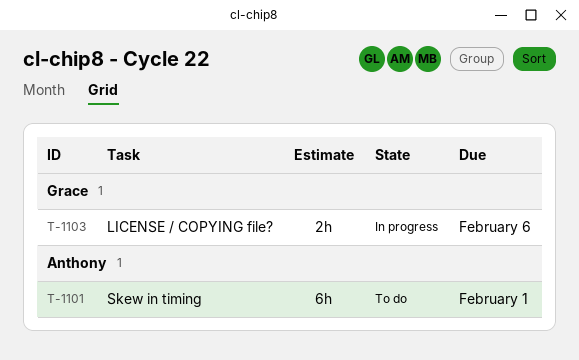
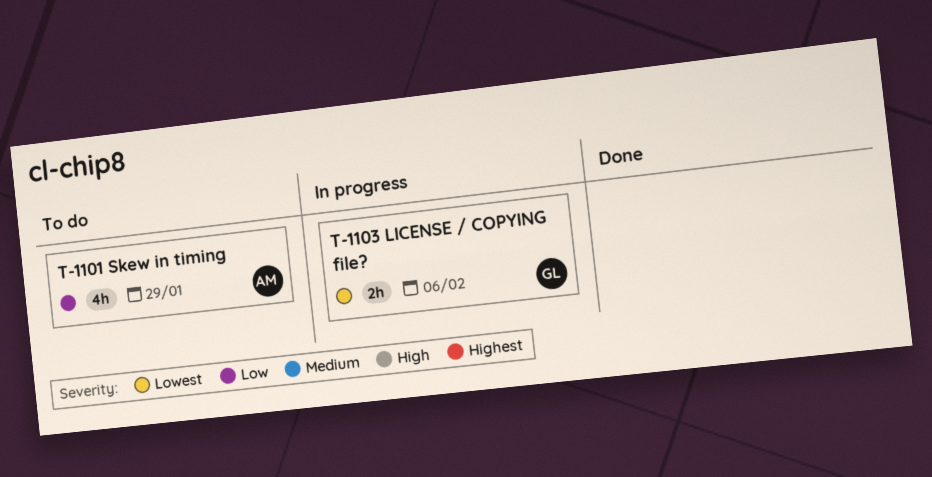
T-1101, estimate: 6h -> 4h
T-1101, due: Feb 1 -> Jan 29

